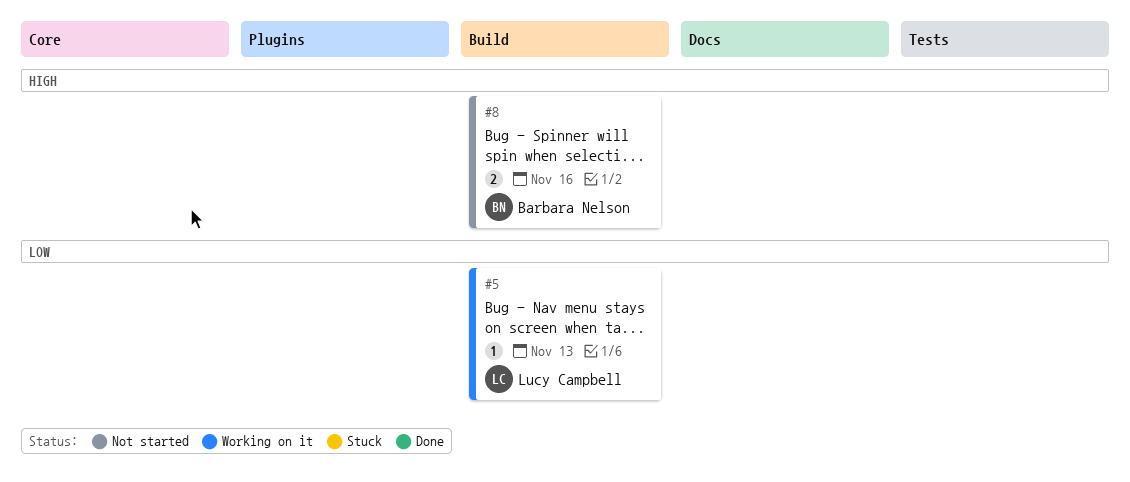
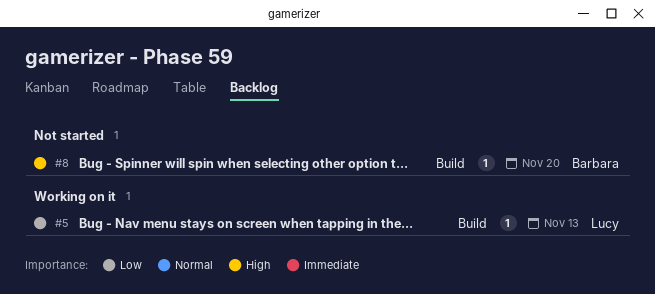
#8, estimate: 2 -> 1
#8, due: Nov 16 -> Nov 20

